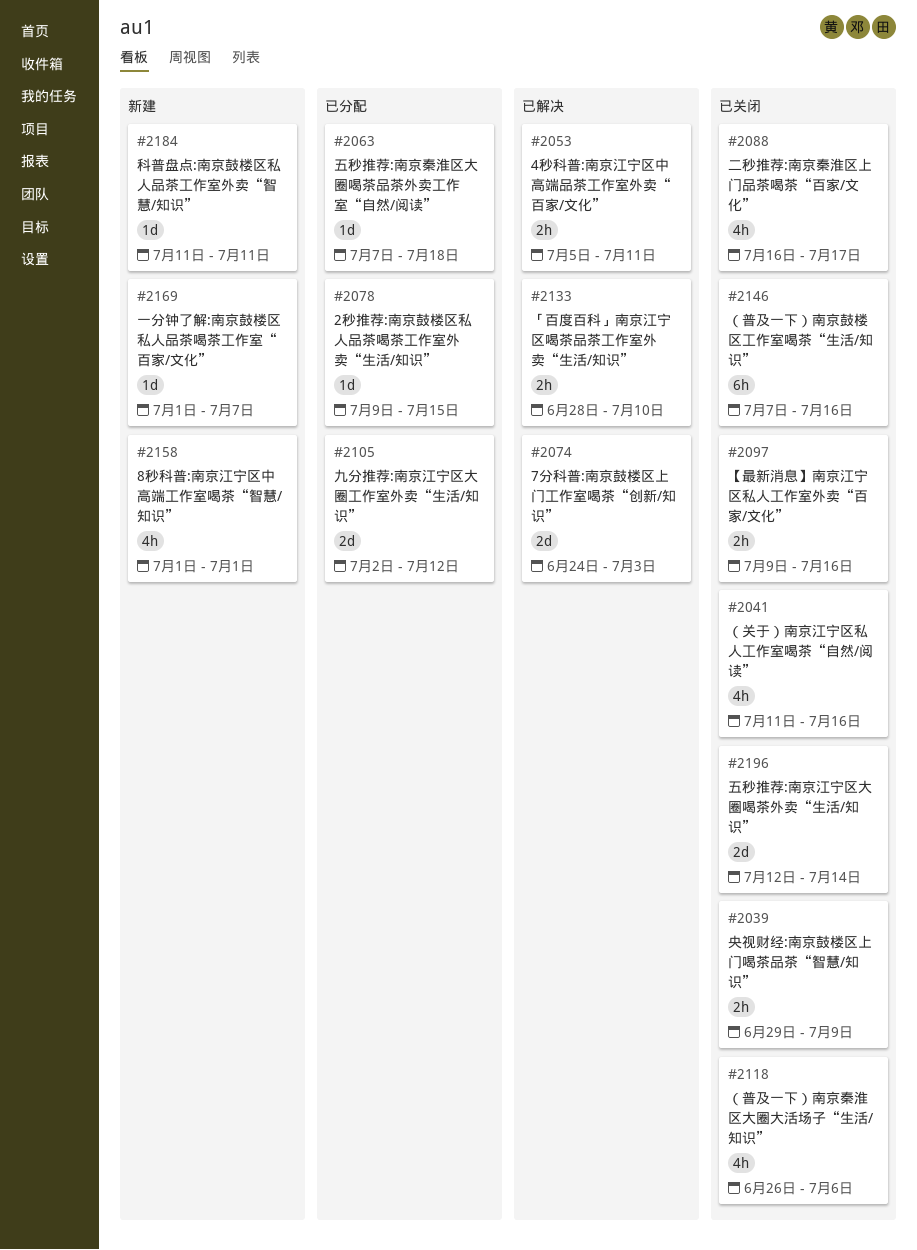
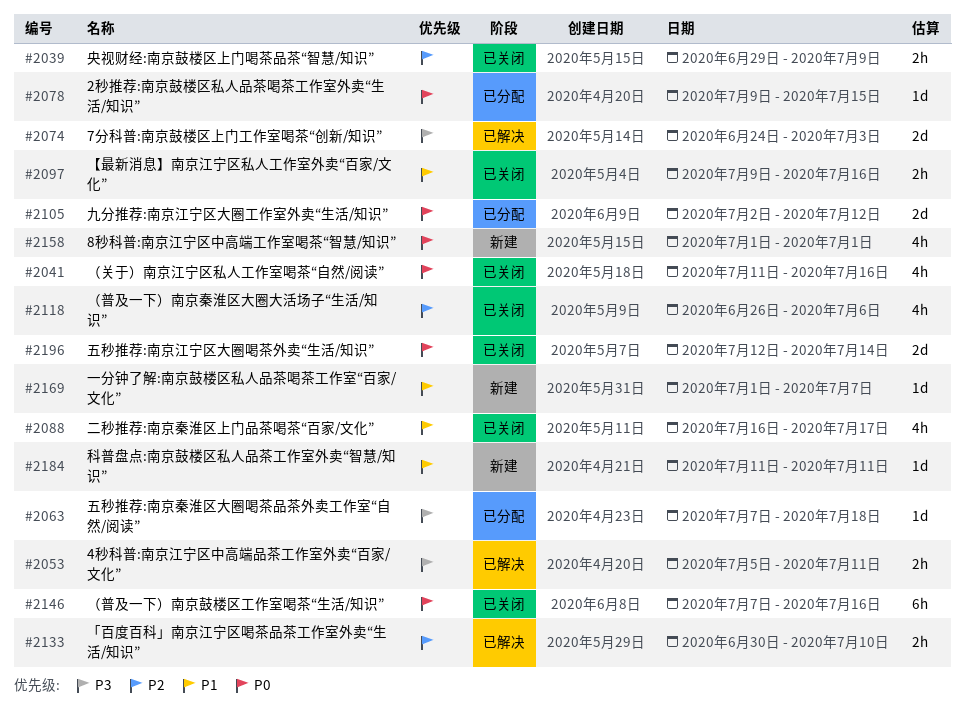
#2133, start: Jun 28 -> Jun 30

